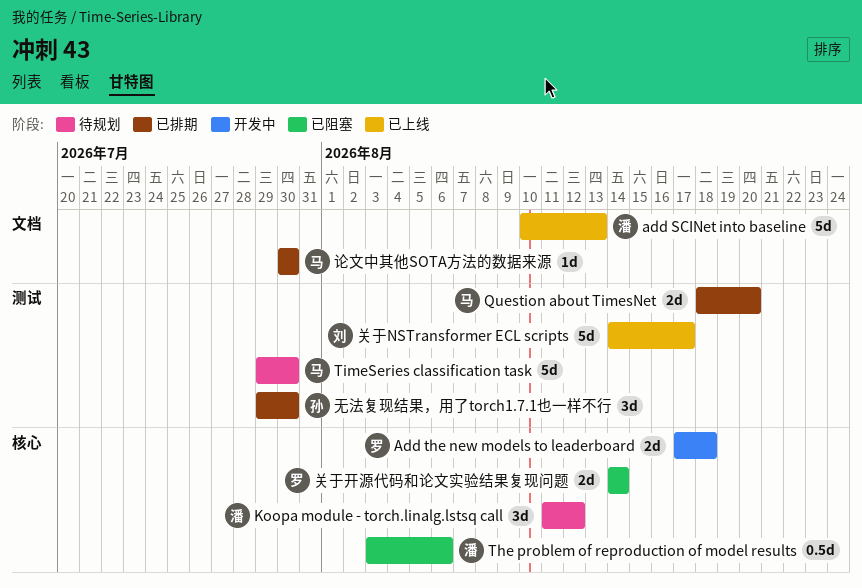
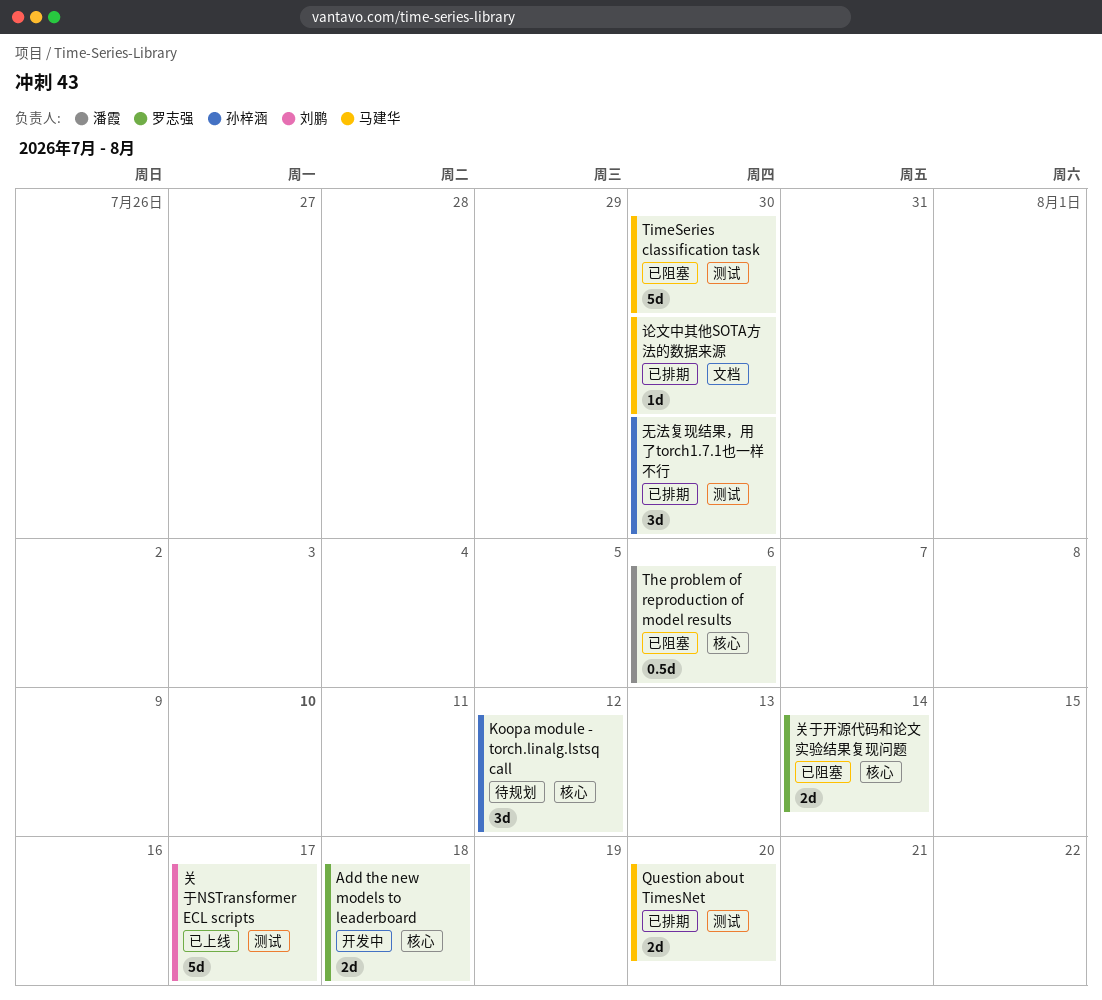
add SCINet into baseline: present -> none
Koopa module - torch.linalg.lstsq call, owner: 潘霞 -> 孙梓涵
TimeSeries classification task, status: 待规划 -> 已阻塞

